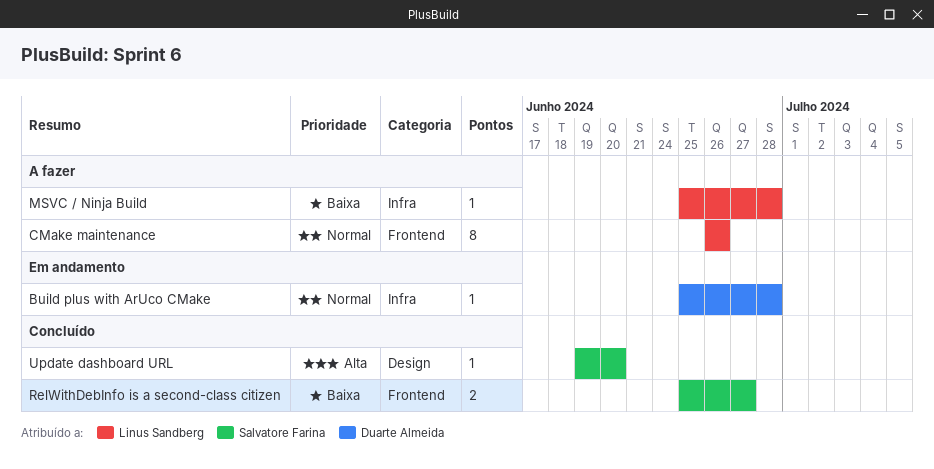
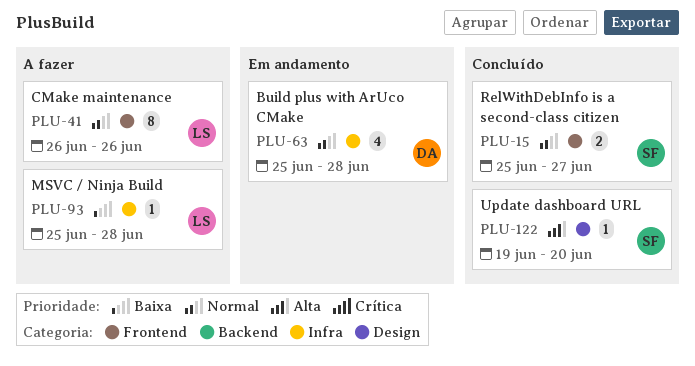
Build plus with ArUco CMake, estimate: 1 -> 4
RelWithDebInfo is a second-class citizen, priority: Baixa -> Normal

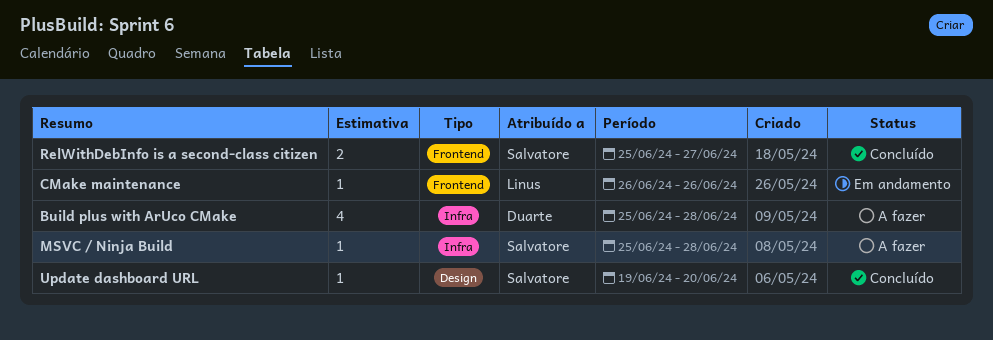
Build plus with ArUco CMake, status: Em andamento -> A fazer
CMake maintenance, status: A fazer -> Em andamento
CMake maintenance, estimate: 8 -> 1
MSVC / Ninja Build, owner: Linus -> Salvatore

